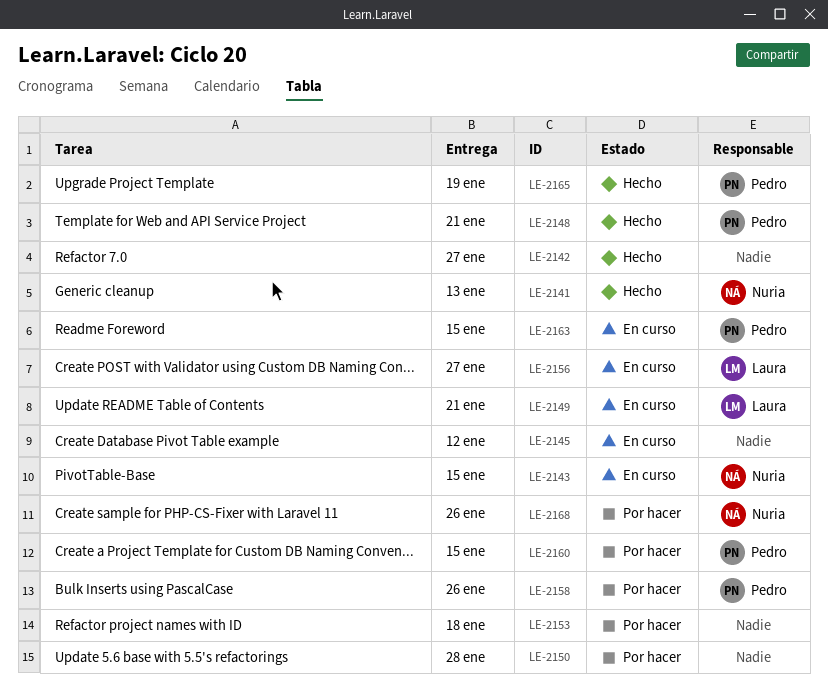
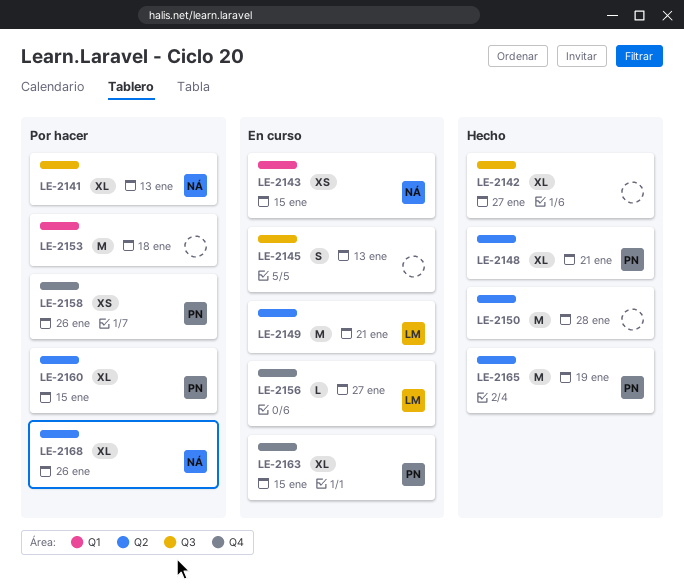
LE-2141, status: Hecho -> Por hacer
LE-2145, due: Jan 12 -> Jan 13
LE-2150, status: Por hacer -> Hecho

